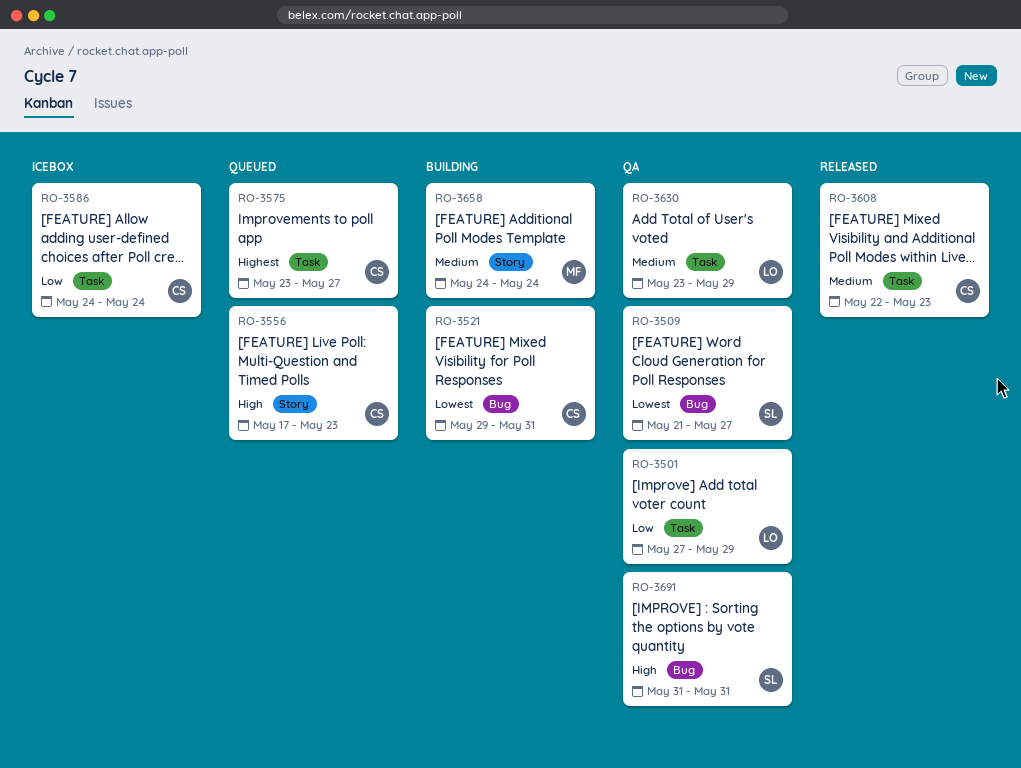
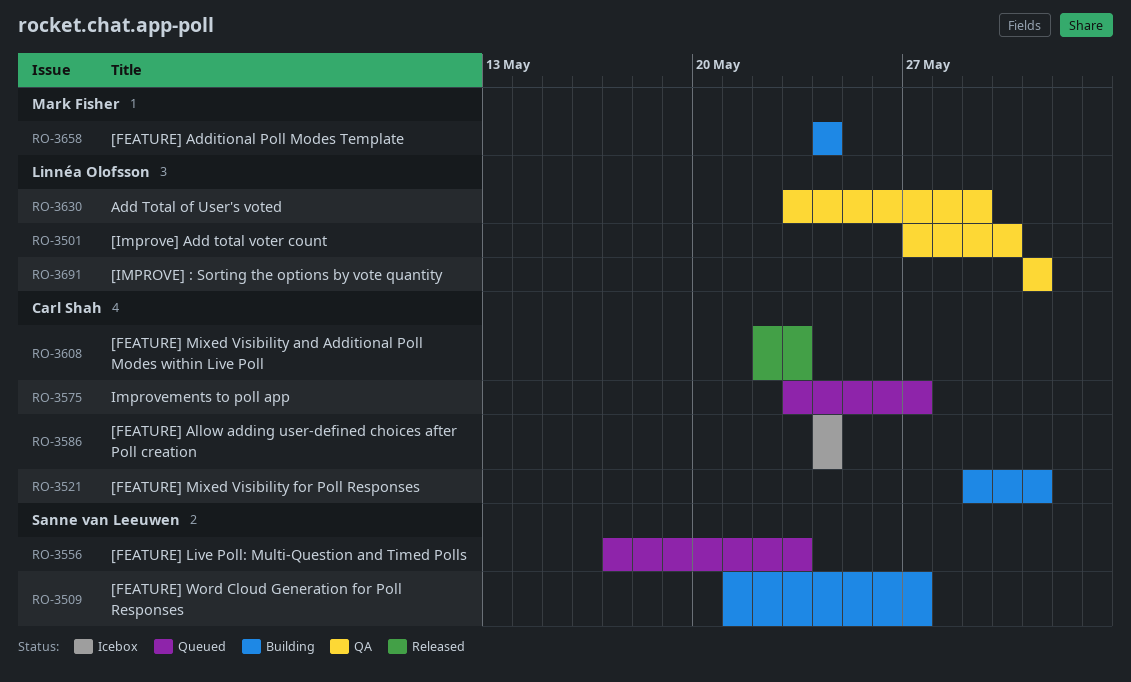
RO-3501, due: May 29 -> May 30
RO-3509, status: QA -> Building
RO-3556, owner: Carl Shah -> Sanne van Leeuwen
RO-3691, owner: Sanne van Leeuwen -> Linnéa Olofsson

